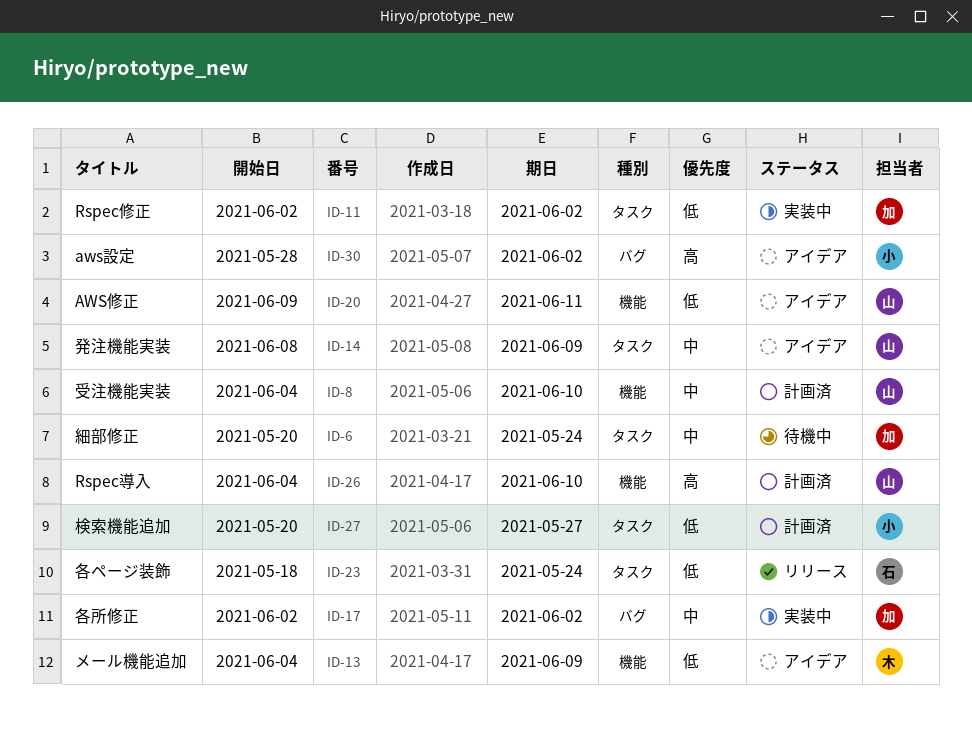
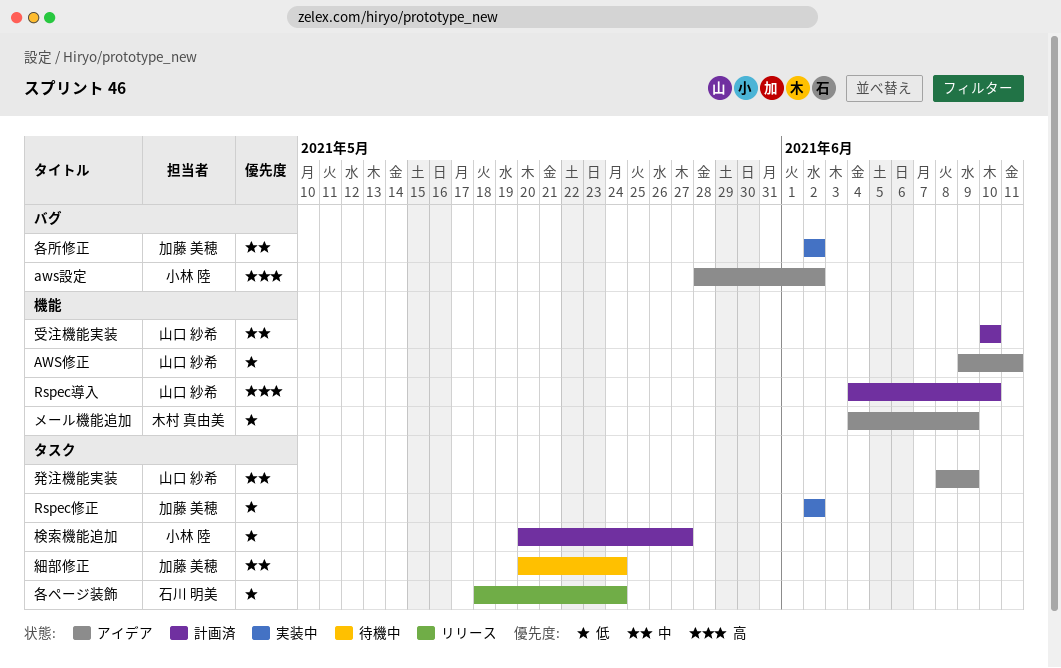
受注機能実装, start: Jun 4 -> Jun 10

